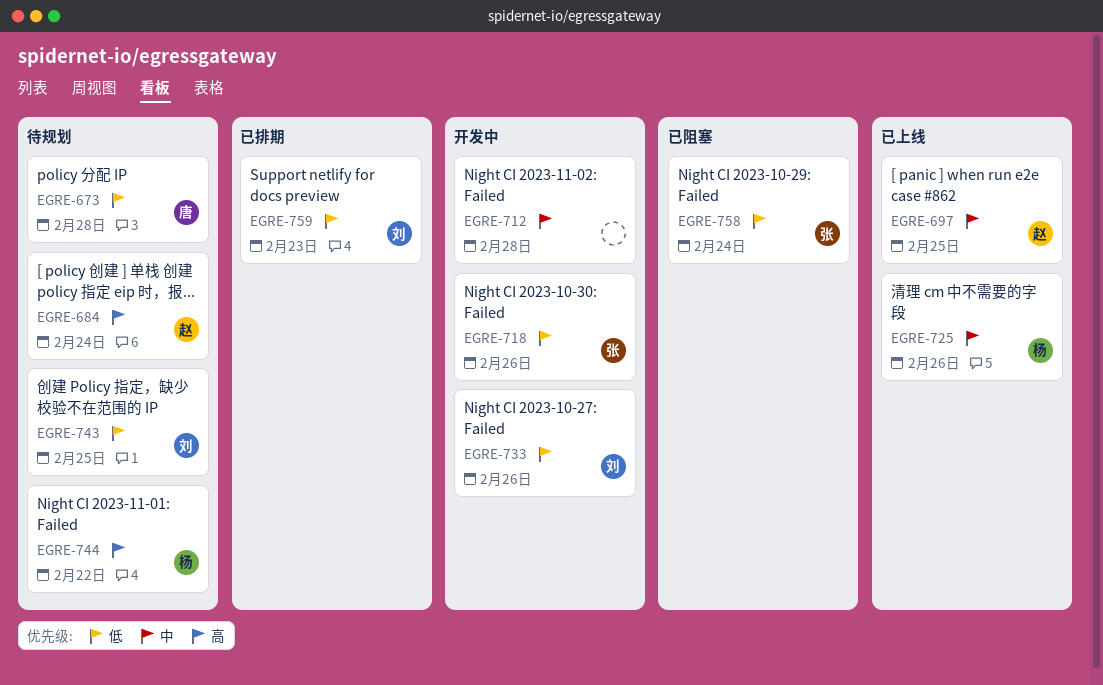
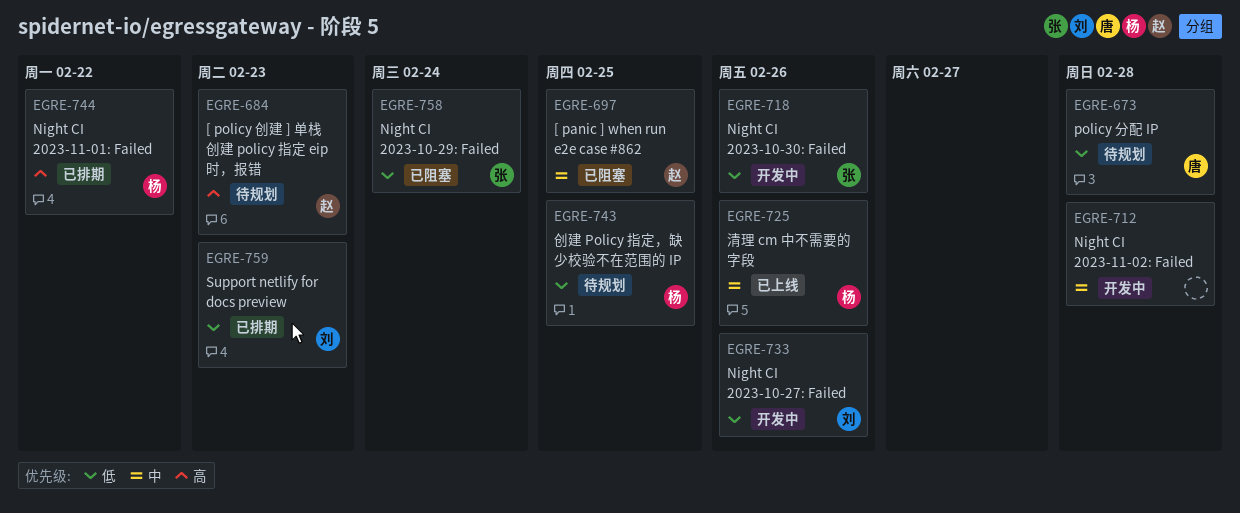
EGRE-684, due: Feb 24 -> Feb 23
EGRE-697, status: 已上线 -> 已阻塞
EGRE-743, owner: 刘 -> 杨
EGRE-744, status: 待规划 -> 已排期

